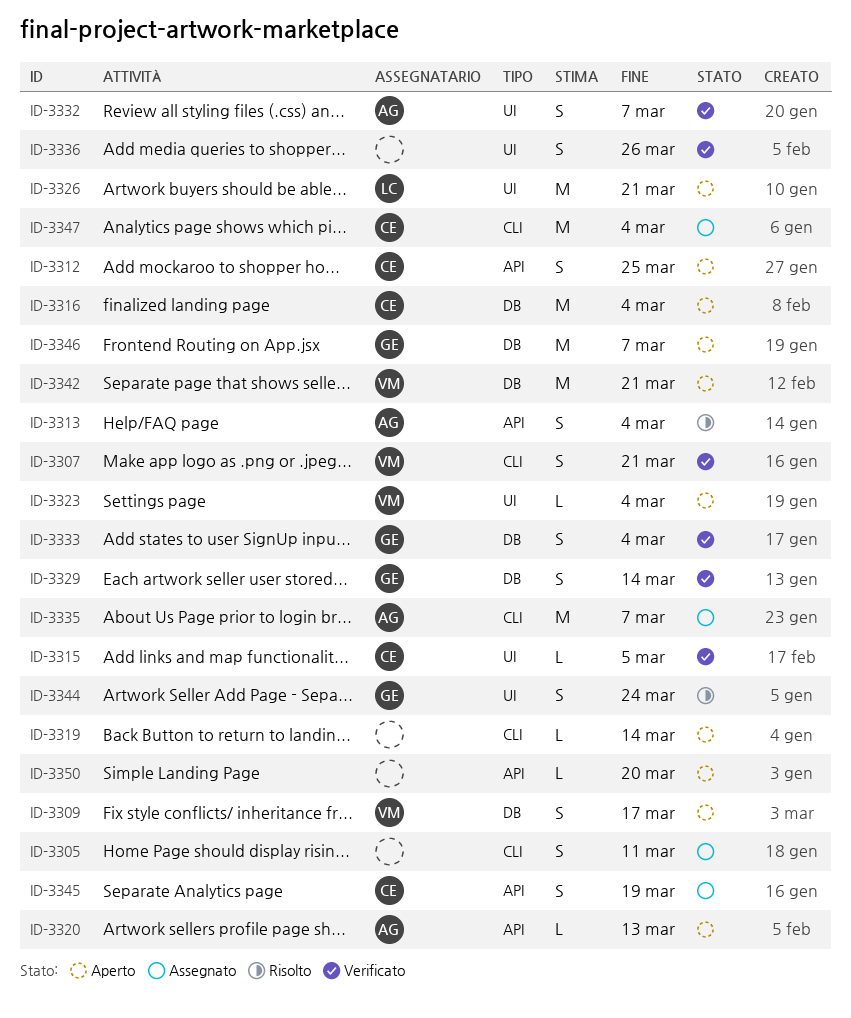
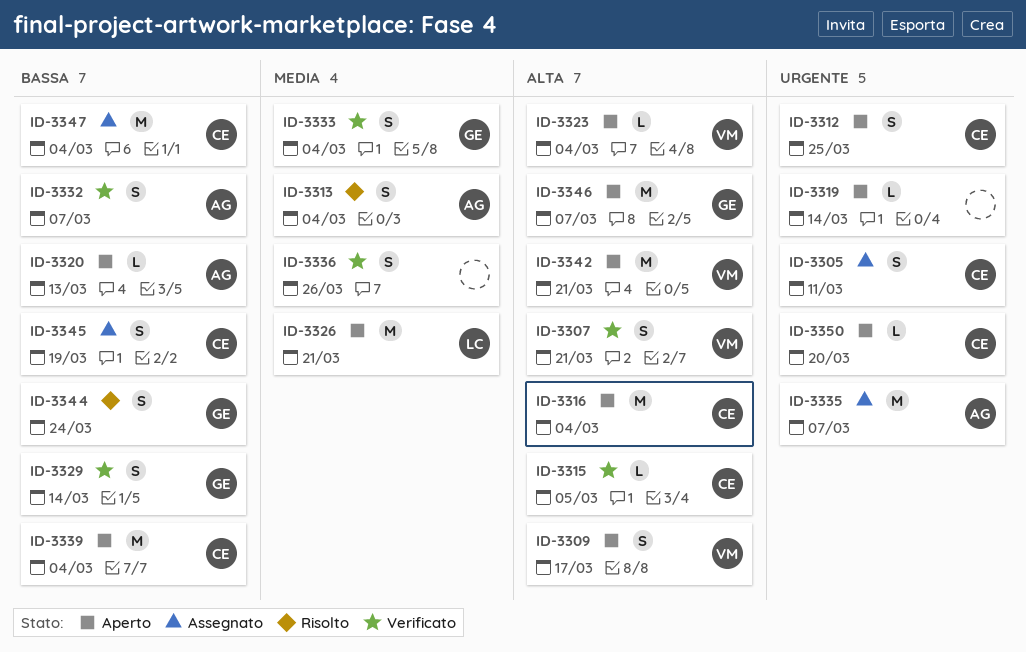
ID-3305, owner: none -> CE
ID-3339: none -> present
ID-3350, owner: none -> CE

